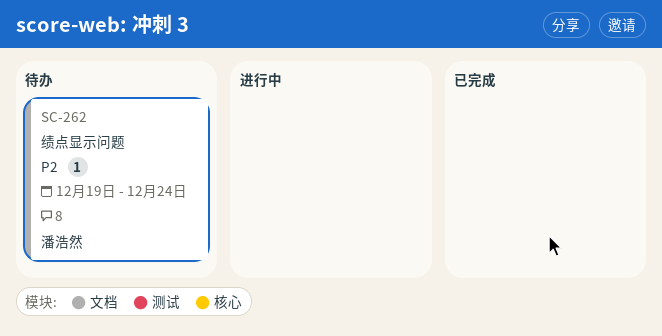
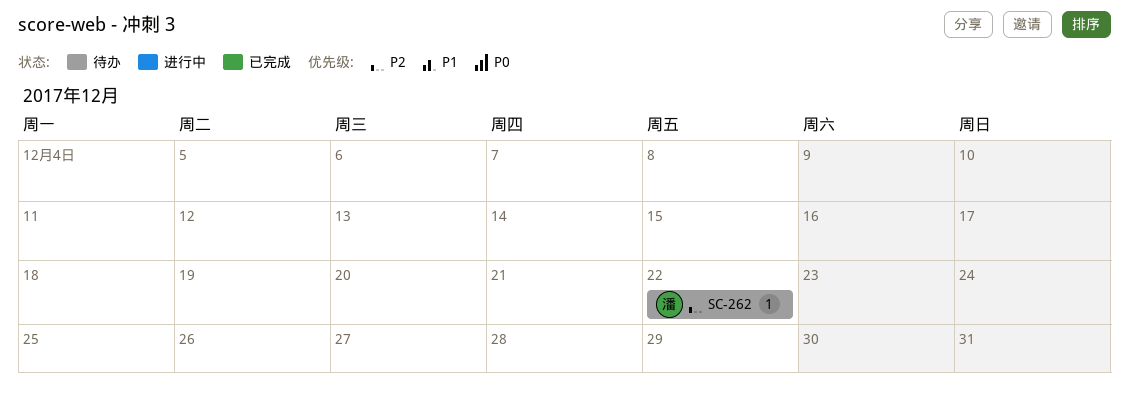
SC-262, start: Dec 19 -> Dec 22
SC-262, due: Dec 24 -> Dec 22

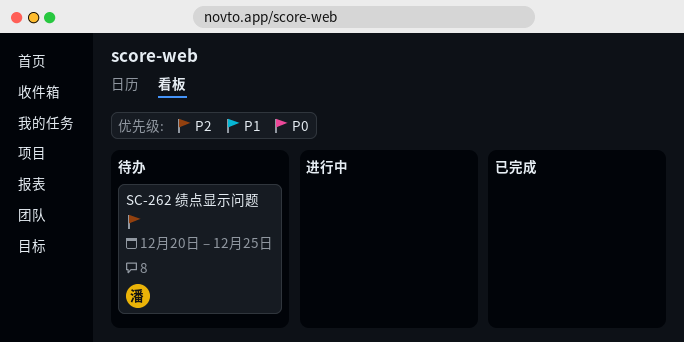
SC-262, start: Dec 22 -> Dec 20
SC-262, due: Dec 22 -> Dec 25

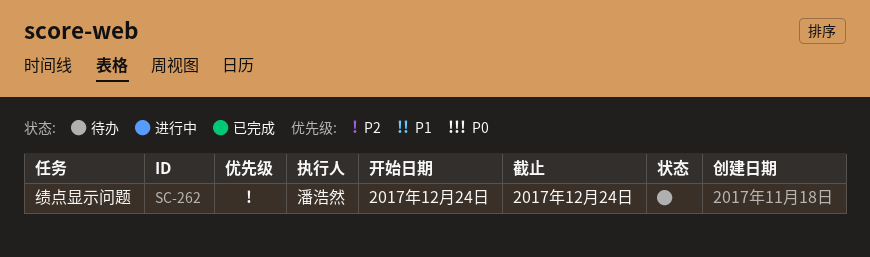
SC-262, start: Dec 20 -> Dec 24
SC-262, due: Dec 25 -> Dec 24

